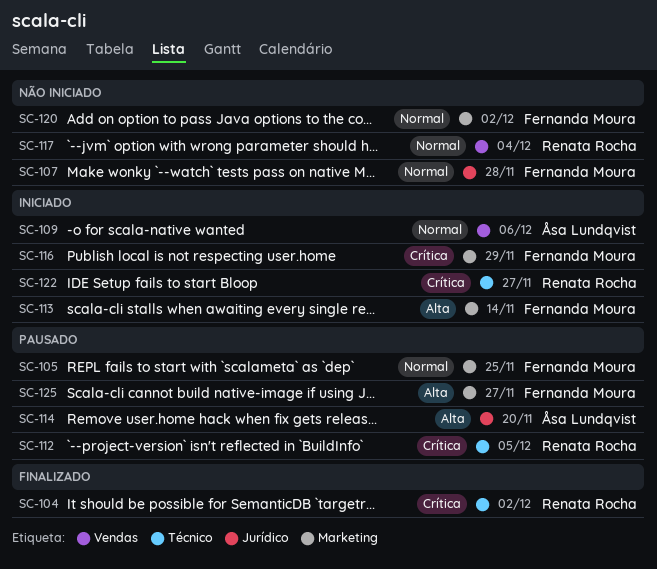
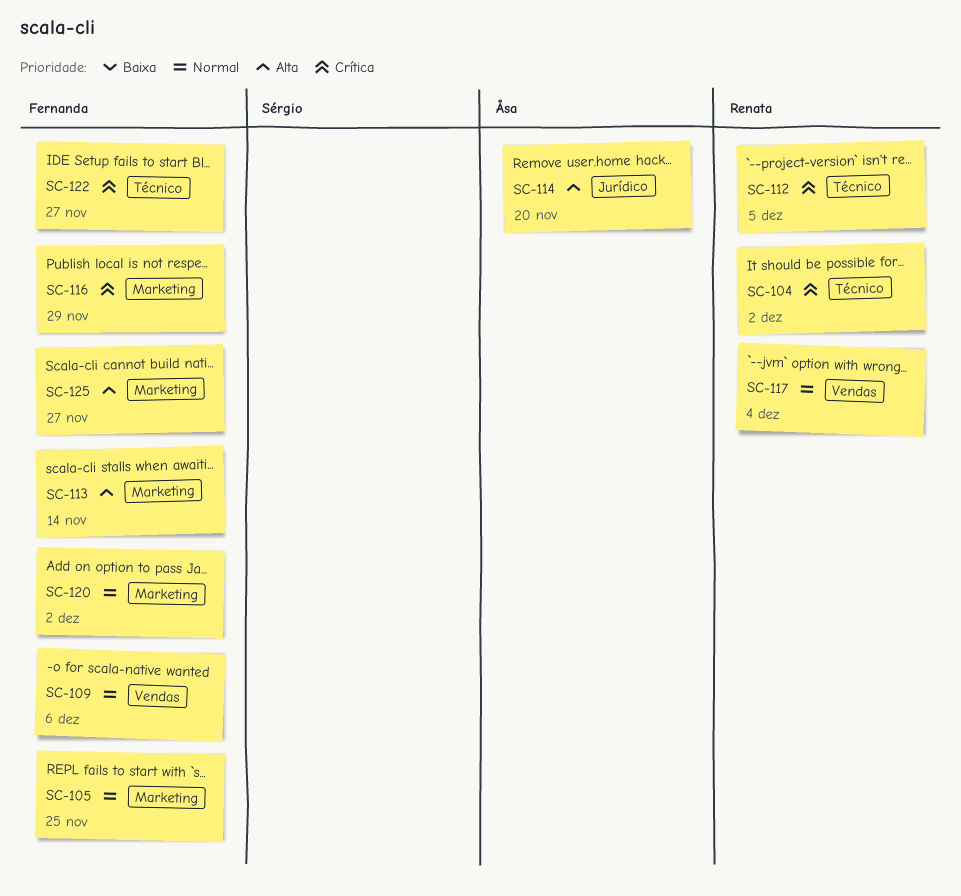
SC-107: present -> none
SC-109, owner: Åsa Lundqvist -> Fernanda Moura
SC-122, owner: Renata Rocha -> Fernanda Moura

